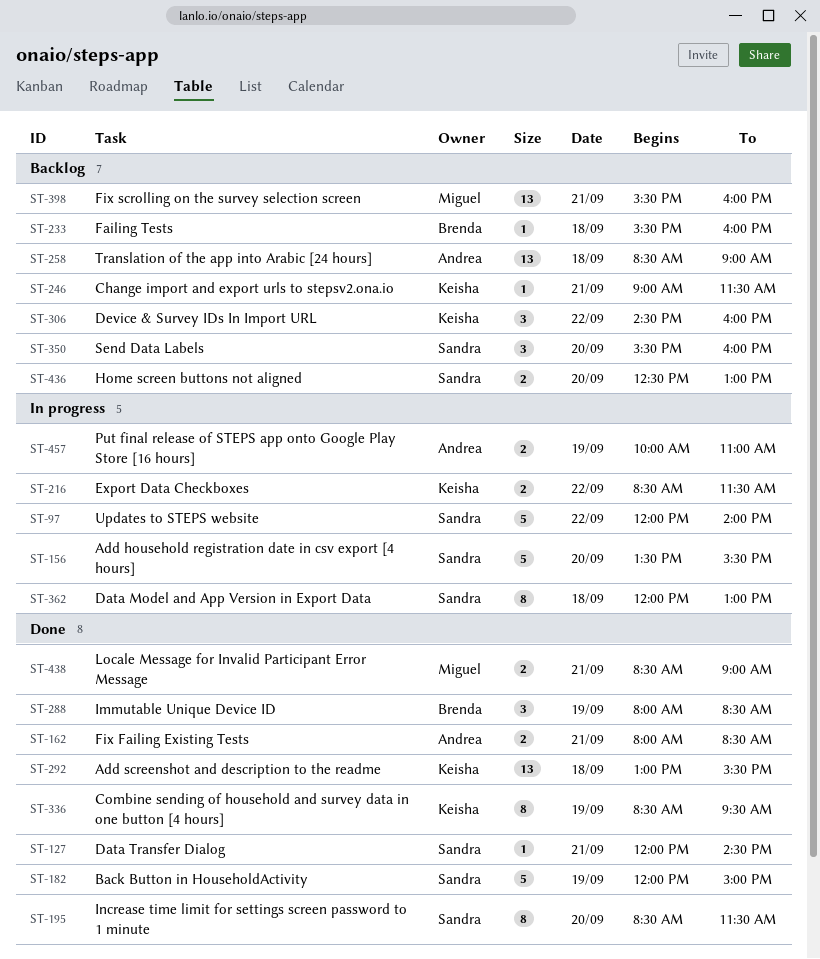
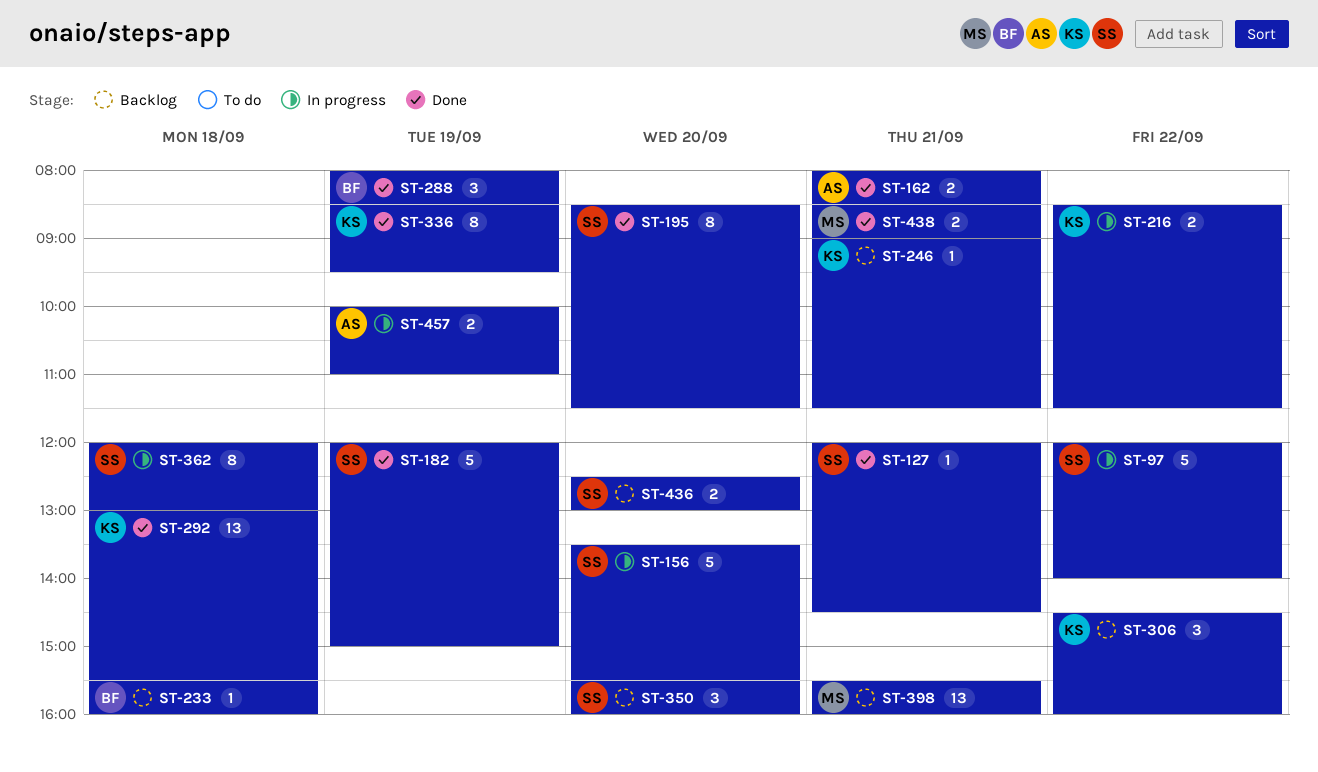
ST-258: present -> none

